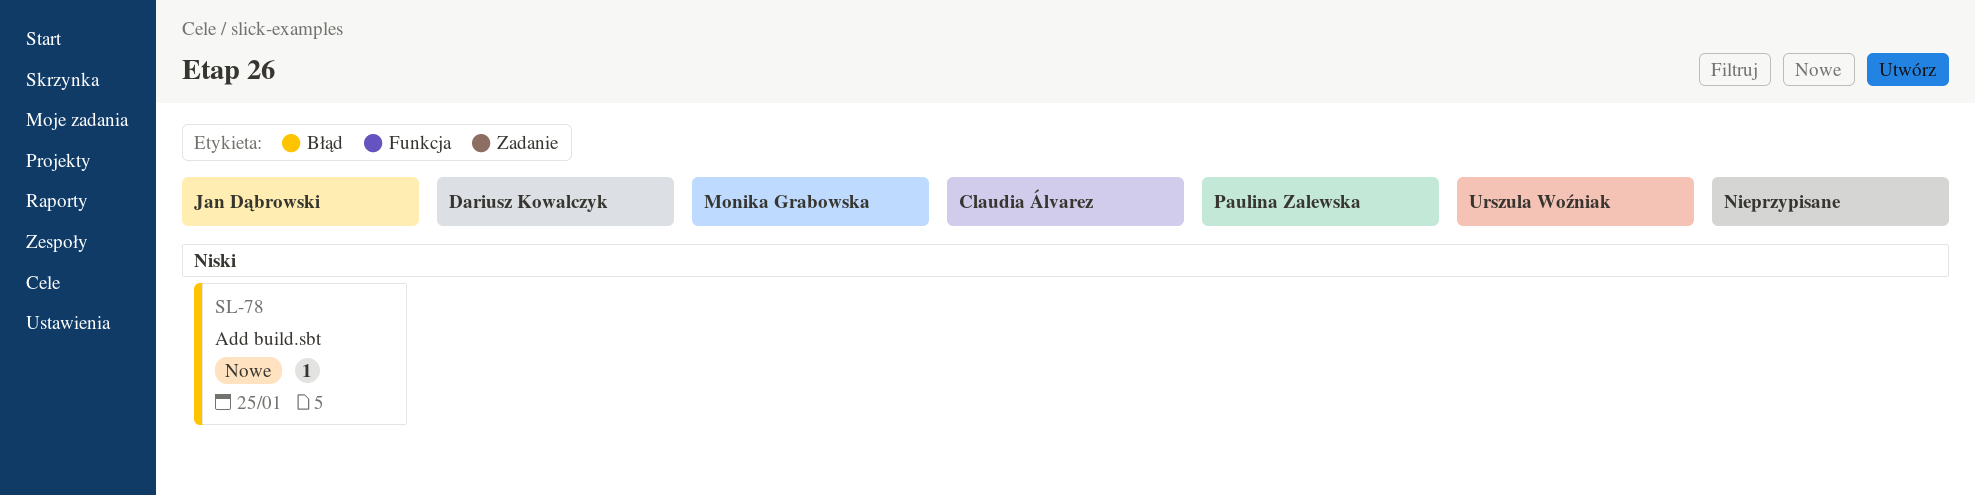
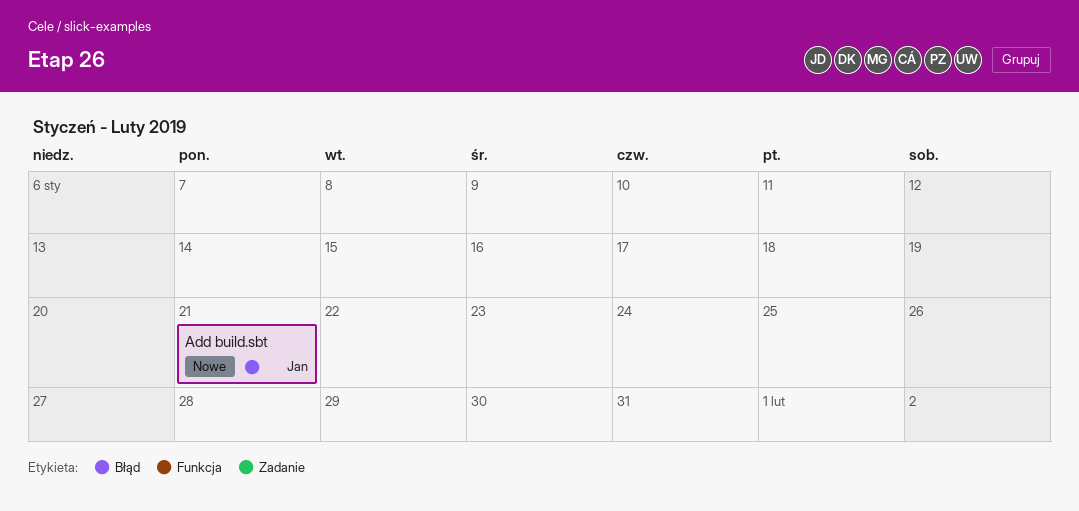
Add build.sbt, due: Jan 25 -> Jan 21

